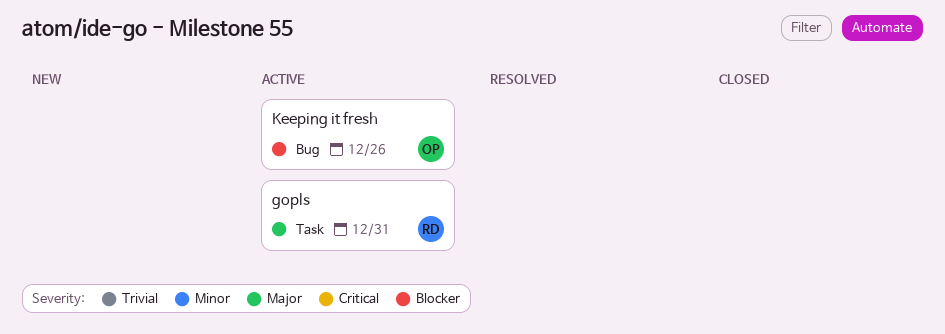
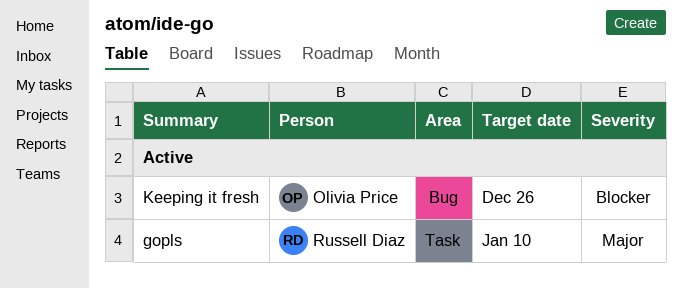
gopls, due: Dec 31 -> Jan 10

